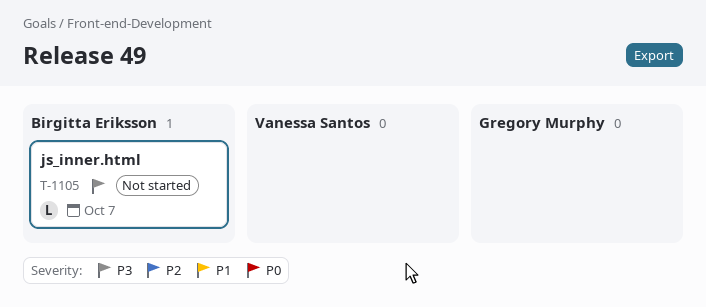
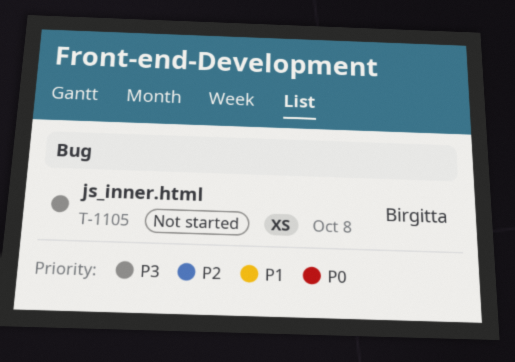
T-1105, estimate: L -> XS
T-1105, due: Oct 7 -> Oct 8

